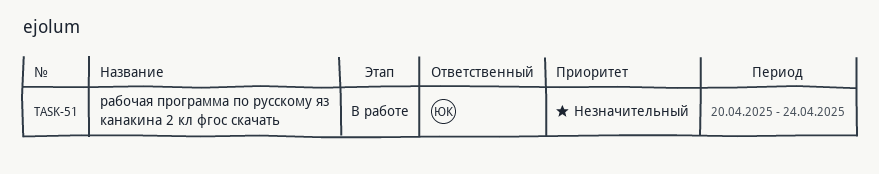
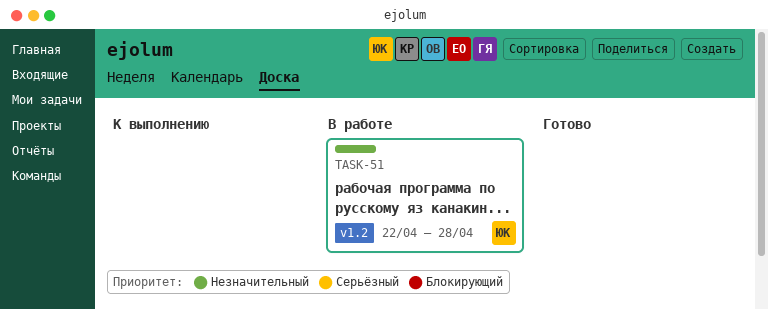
TASK-51, start: Apr 20 -> Apr 22
TASK-51, due: Apr 24 -> Apr 28

